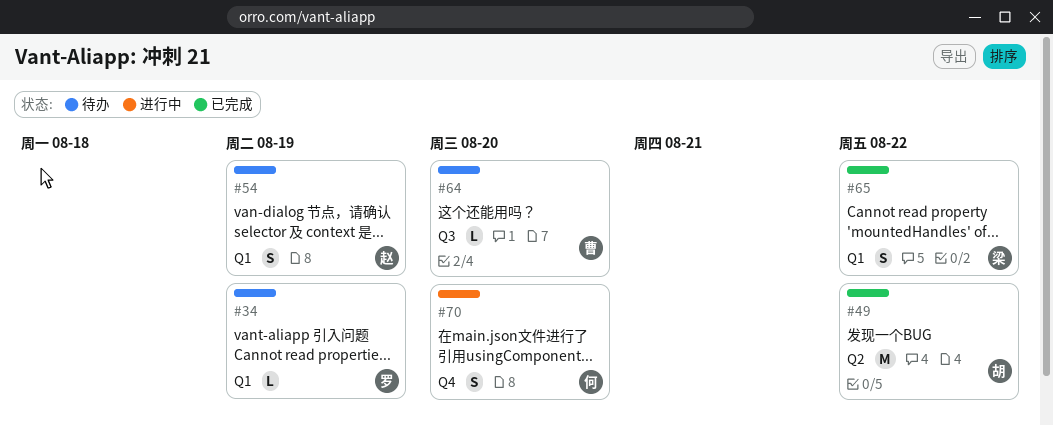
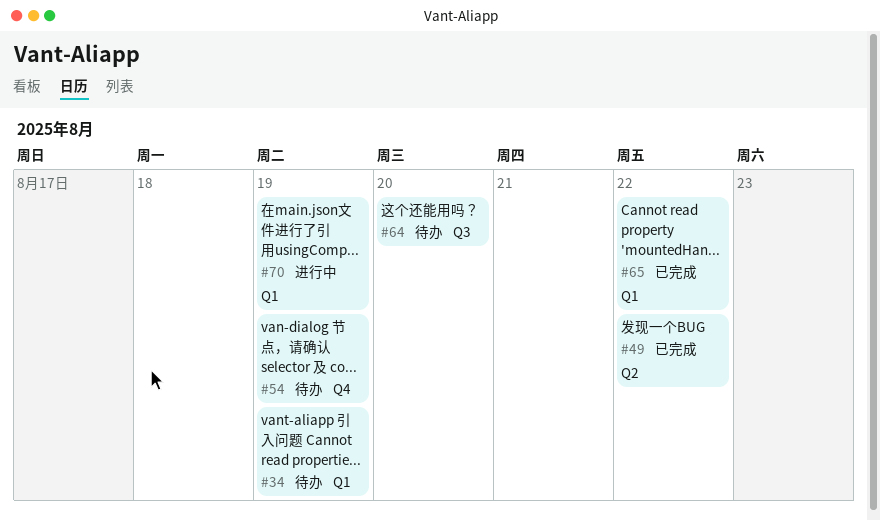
#54, label: Q1 -> Q4
#70, label: Q4 -> Q1
#70, due: Aug 20 -> Aug 19

